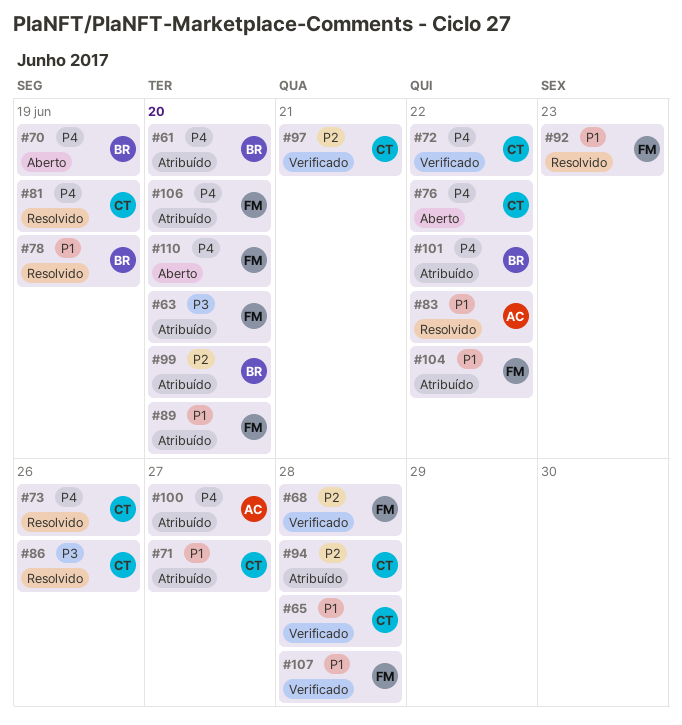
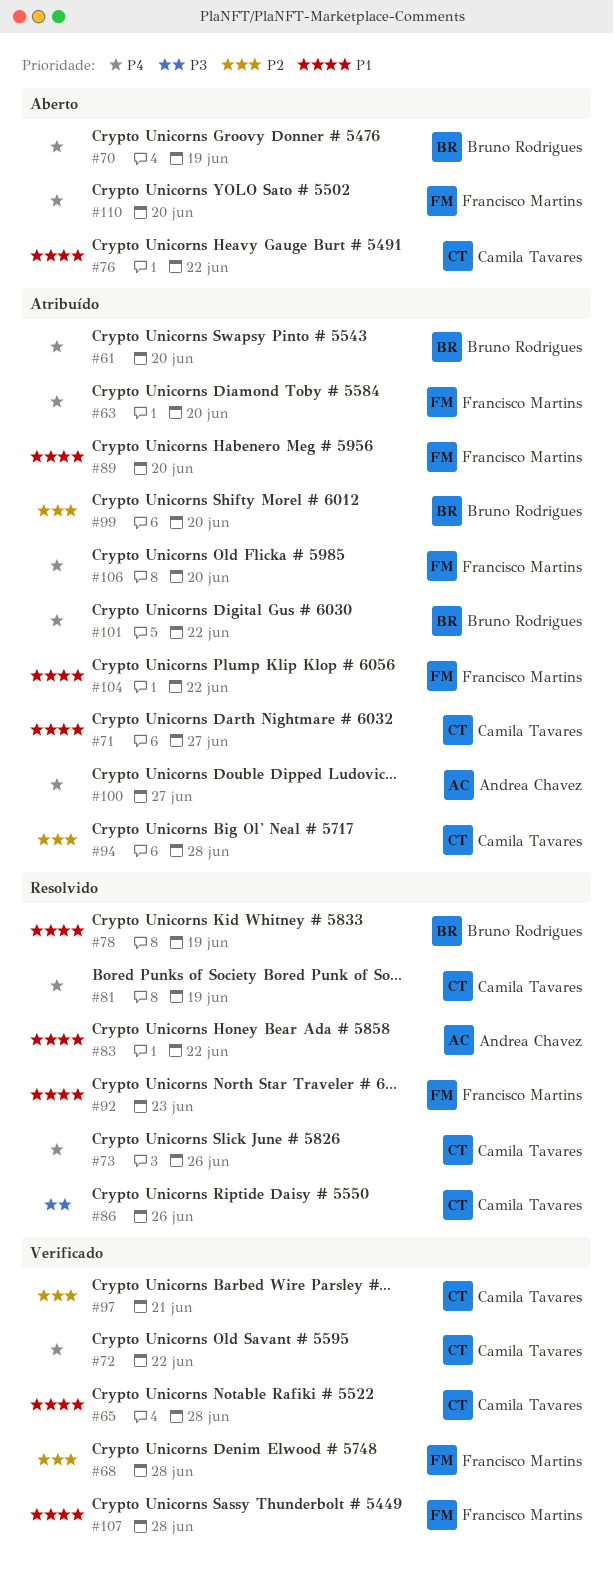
#63, priority: P3 -> P4
#76, priority: P4 -> P1

